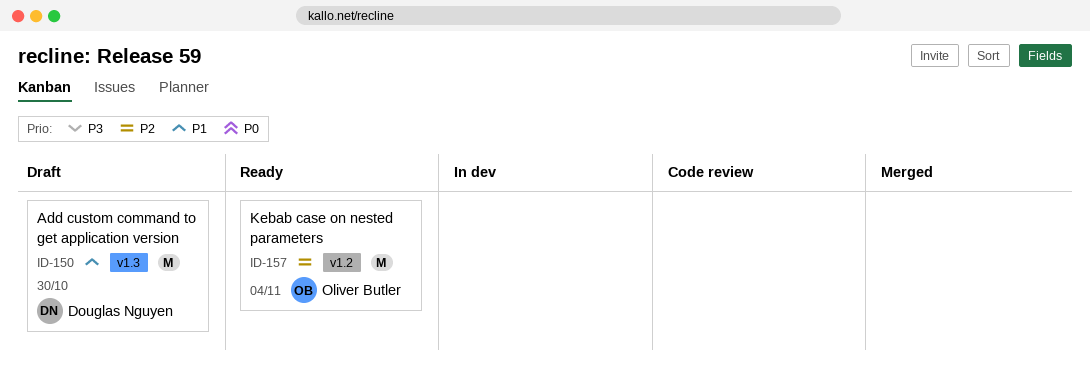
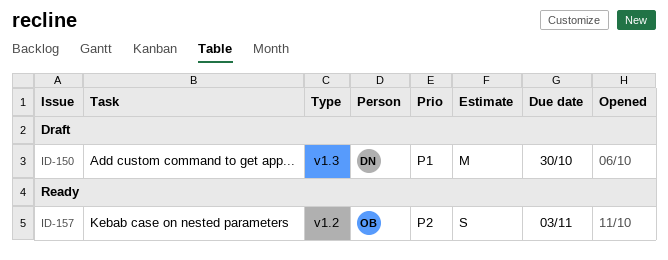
ID-157, estimate: M -> S
ID-157, due: Nov 4 -> Nov 3

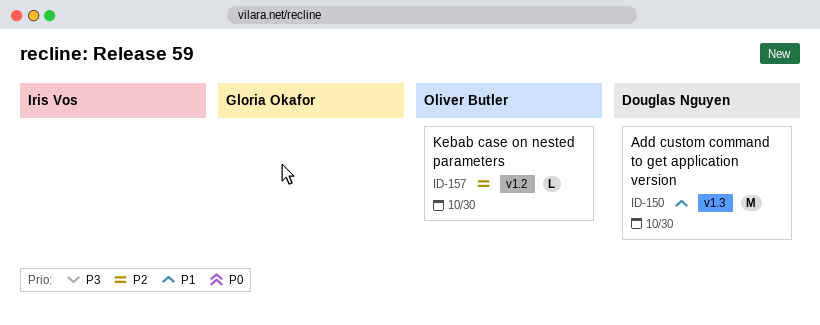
ID-157, estimate: S -> L
ID-157, due: Nov 3 -> Oct 30

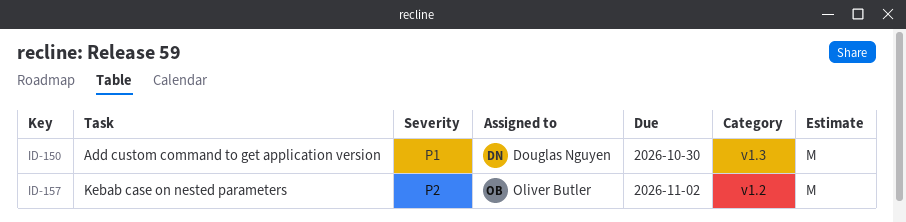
ID-157, estimate: L -> M
ID-157, due: Oct 30 -> Nov 2

